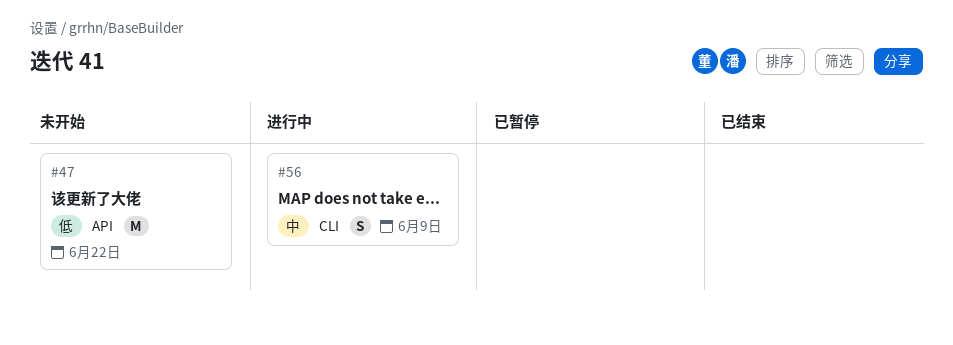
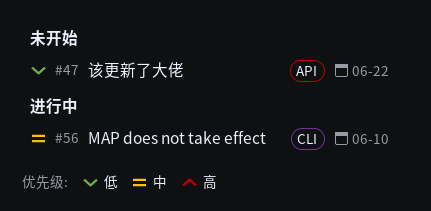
#56, due: Jun 9 -> Jun 10

